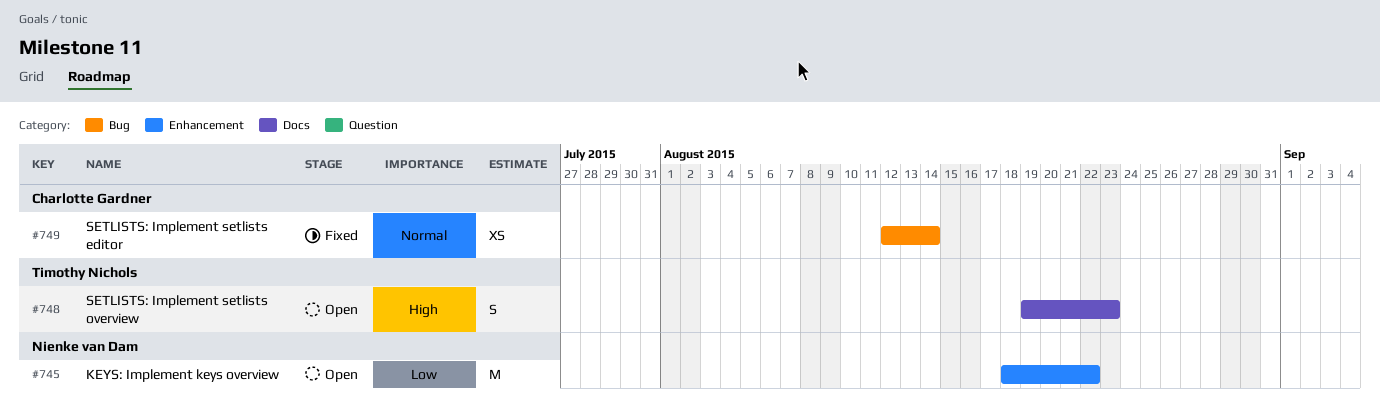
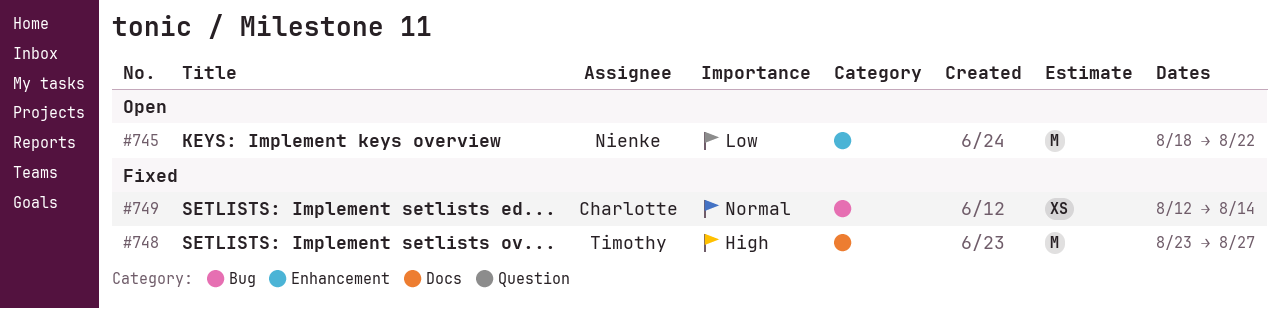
#748, status: Open -> Fixed
#748, estimate: S -> M
#748, start: Aug 19 -> Aug 23
#748, due: Aug 23 -> Aug 27

